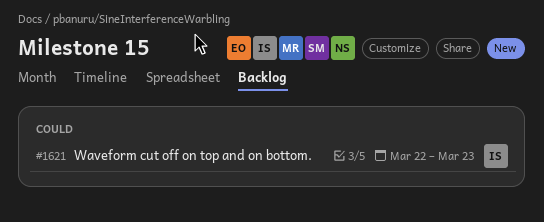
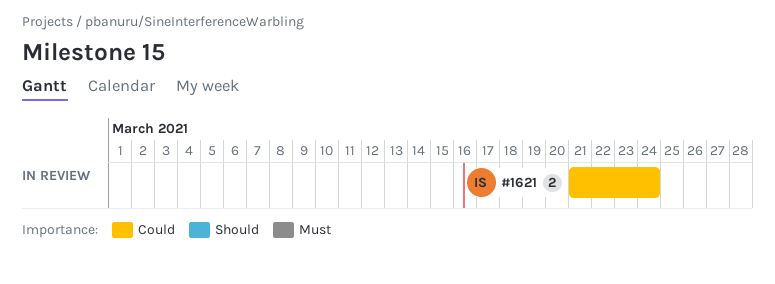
#1621, start: Mar 22 -> Mar 21
#1621, due: Mar 23 -> Mar 24

